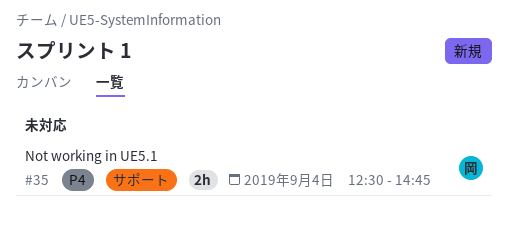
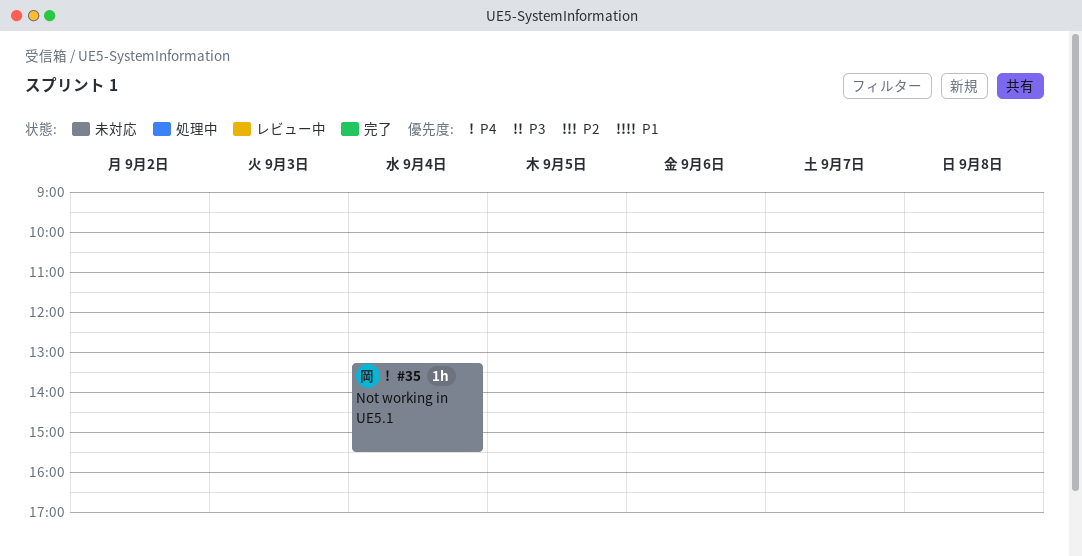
#35, estimate: 2h -> 1h
#35, begins: 12:30 -> 13:15
#35, ends: 14:45 -> 15:30

